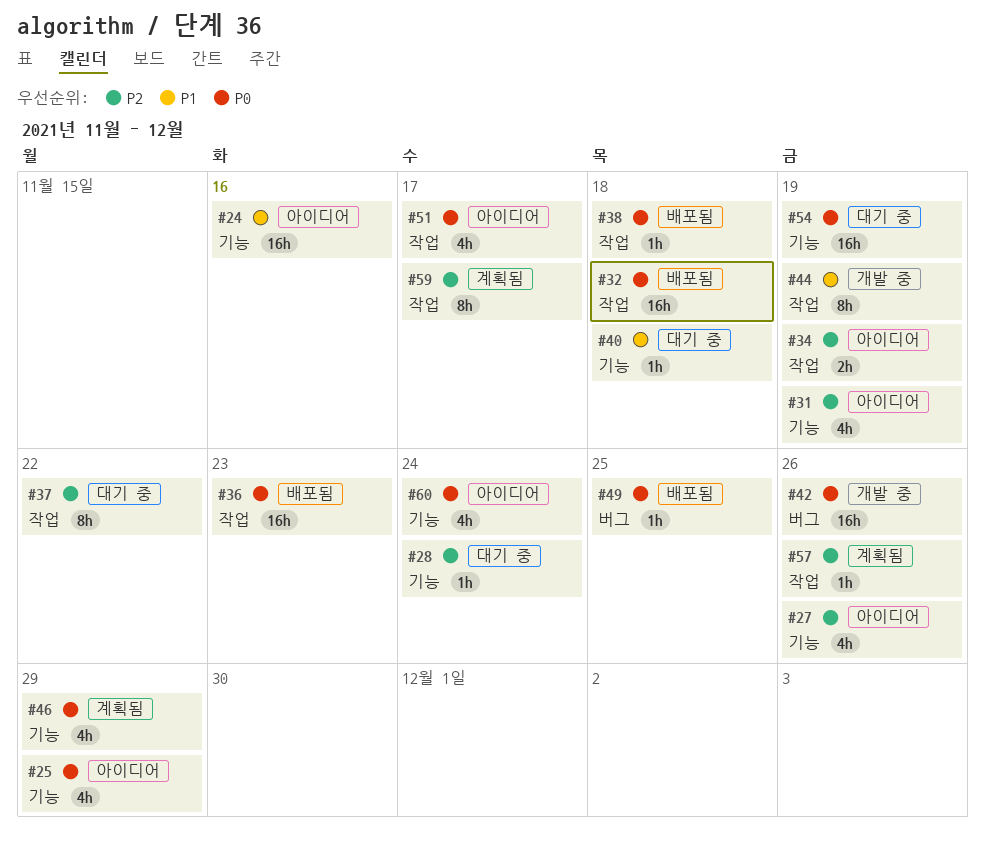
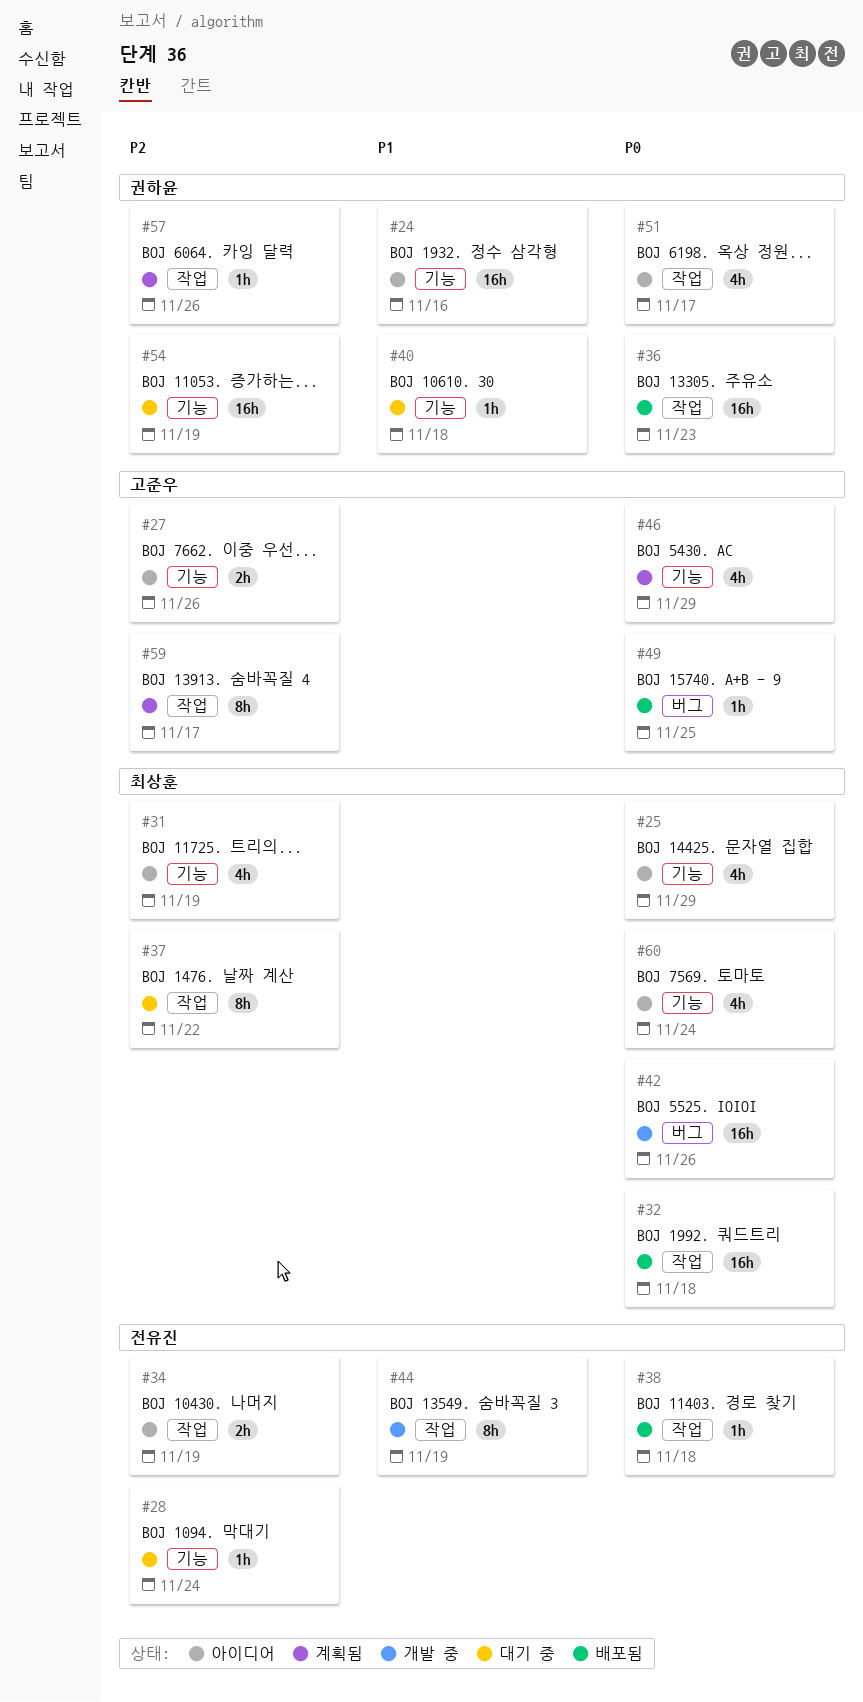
#27, estimate: 4h -> 2h
#54, priority: P0 -> P2

